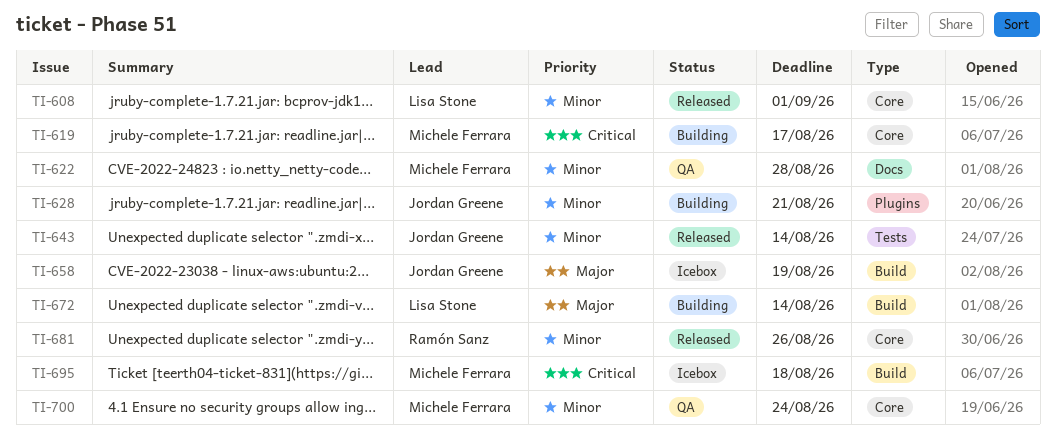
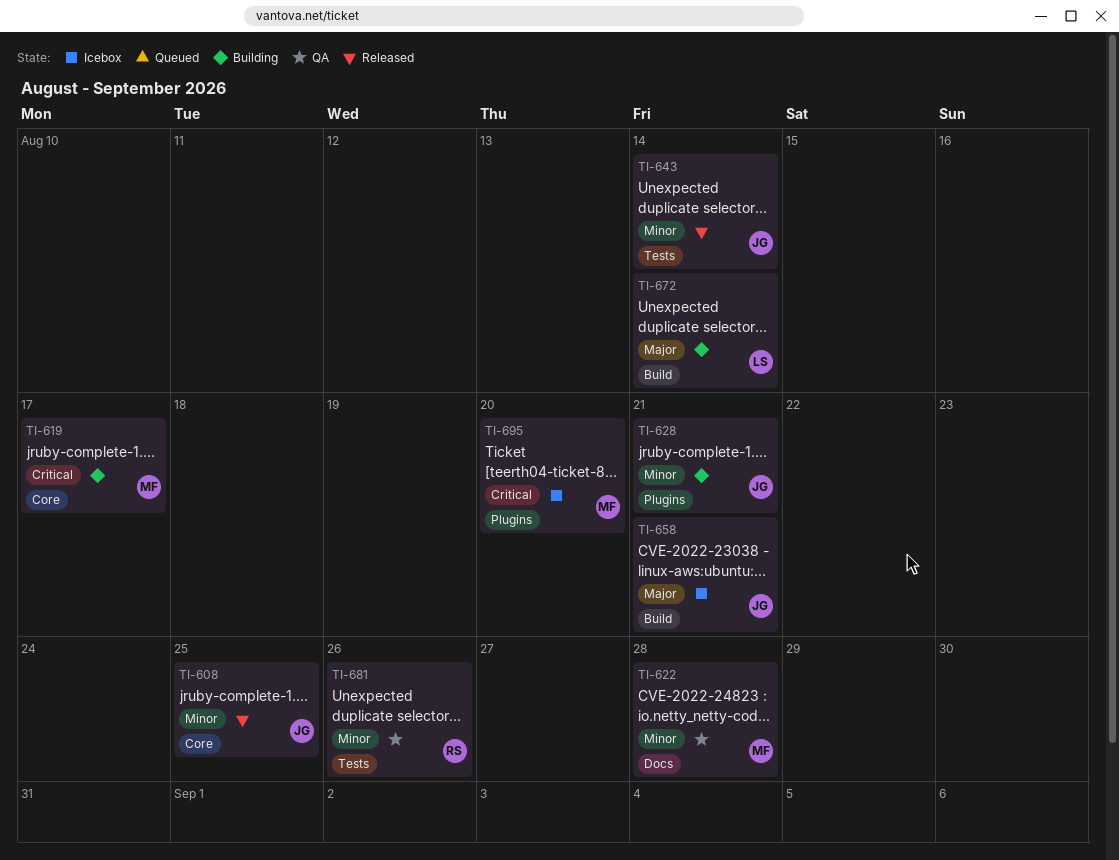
TI-608, owner: Lisa Stone -> Jordan Greene
TI-608, due: Sep 1 -> Aug 25
TI-658, due: Aug 19 -> Aug 21
TI-681, status: Released -> QA
TI-681, label: Core -> Tests
TI-695, label: Build -> Plugins
TI-695, due: Aug 18 -> Aug 20
TI-700: present -> none

